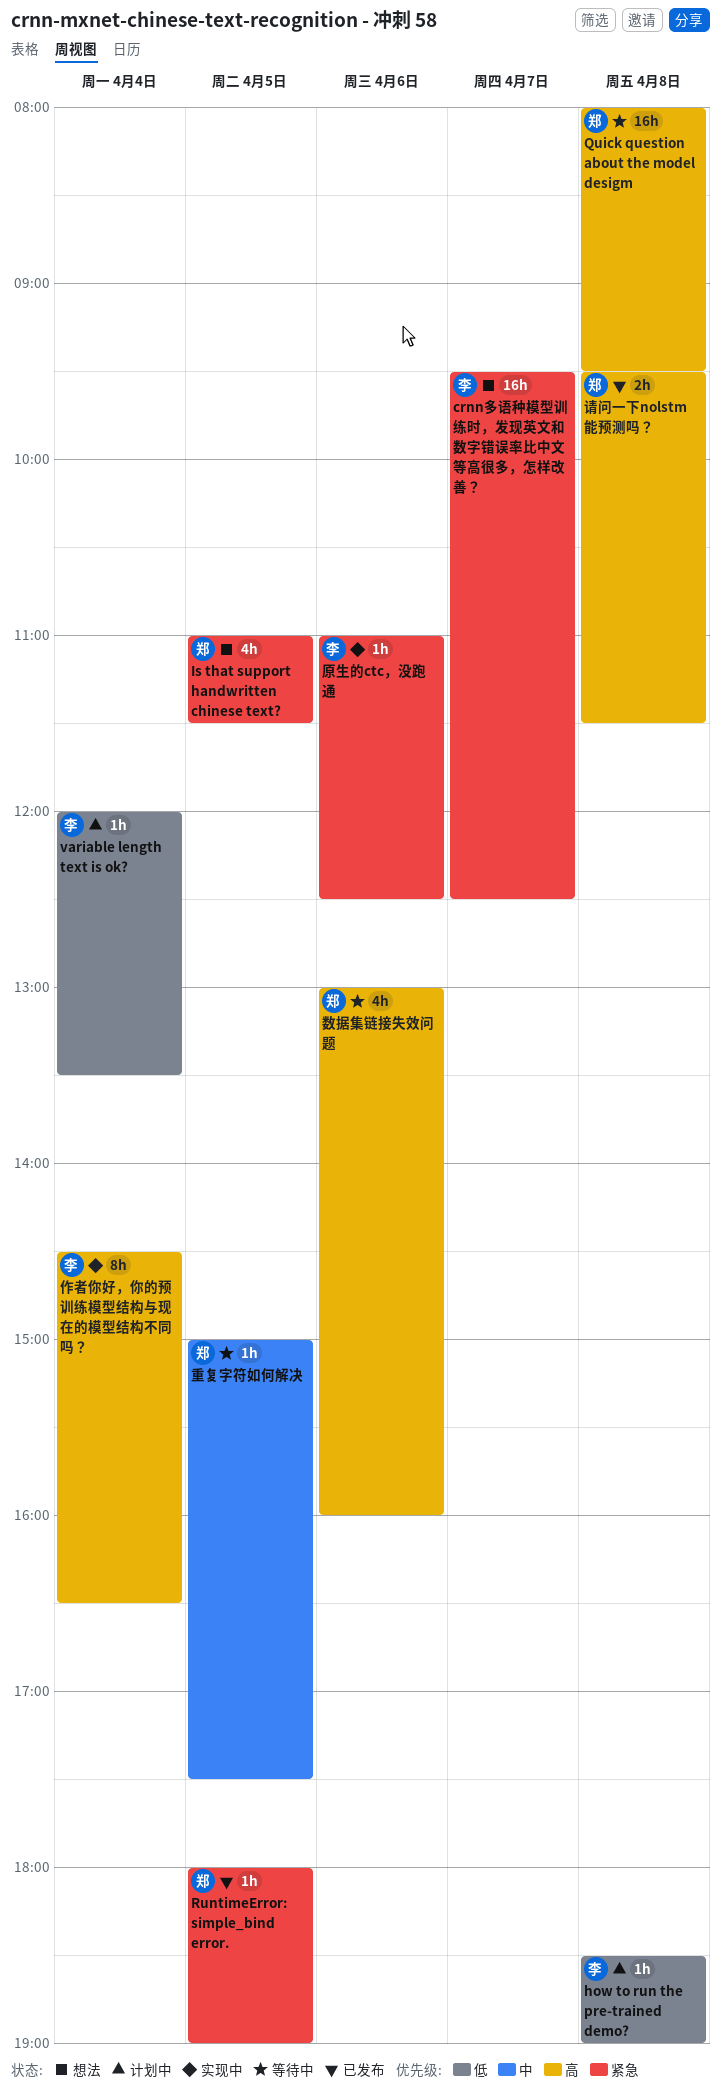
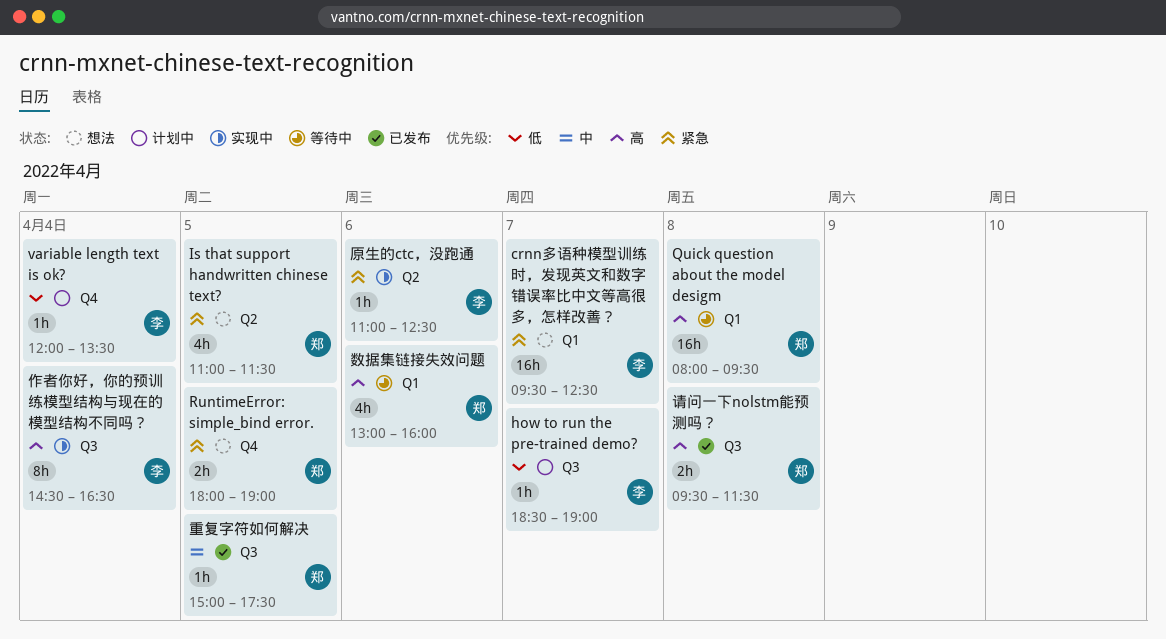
how to run the pre-trained demo?, day: Apr 8 -> Apr 7
RuntimeError: simple_bind error., status: 已发布 -> 想法
RuntimeError: simple_bind error., estimate: 1h -> 2h
重复字符如何解决, status: 等待中 -> 已发布

